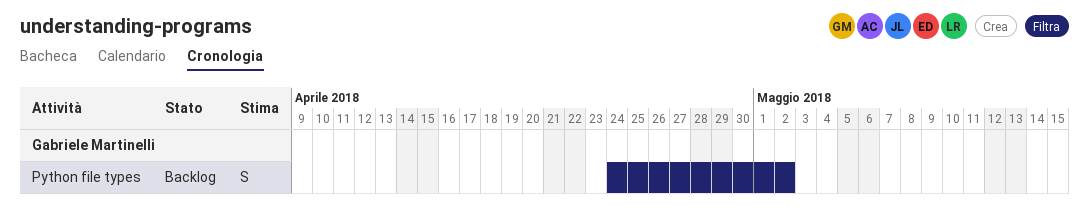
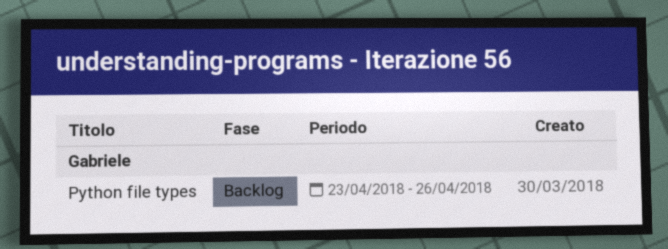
Python file types, start: Apr 24 -> Apr 23
Python file types, due: May 2 -> Apr 26

